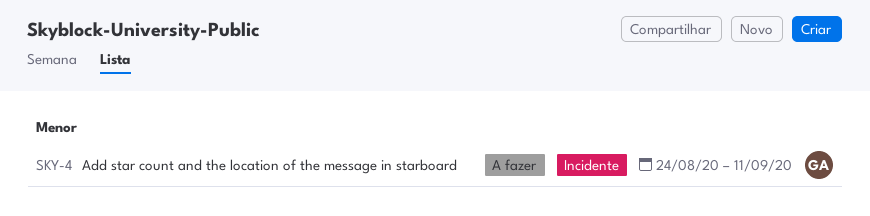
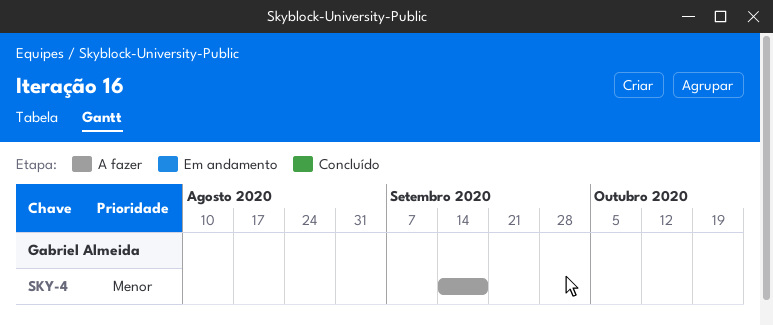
SKY-4, start: Aug 24 -> Sep 14
SKY-4, due: Sep 11 -> Sep 18

